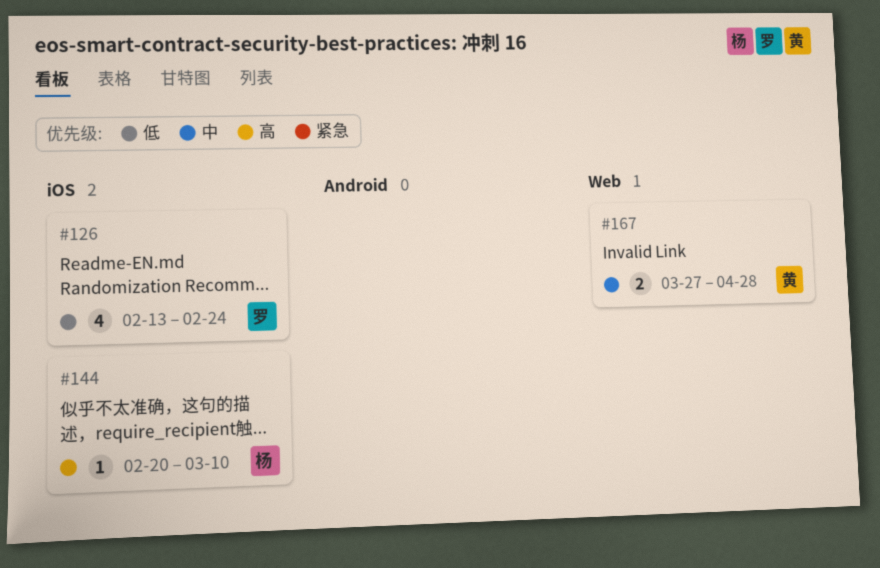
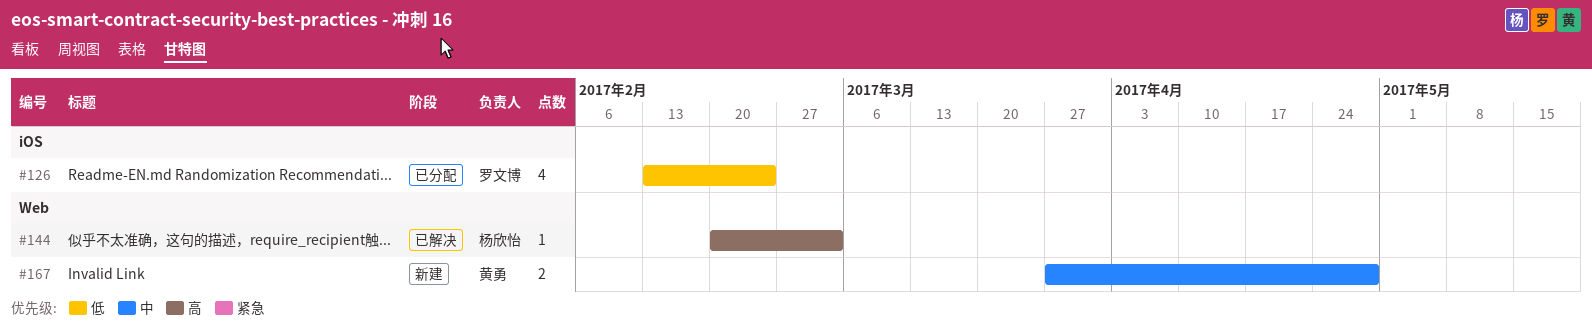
#144, label: iOS -> Web
#144, due: Mar 10 -> Mar 3

